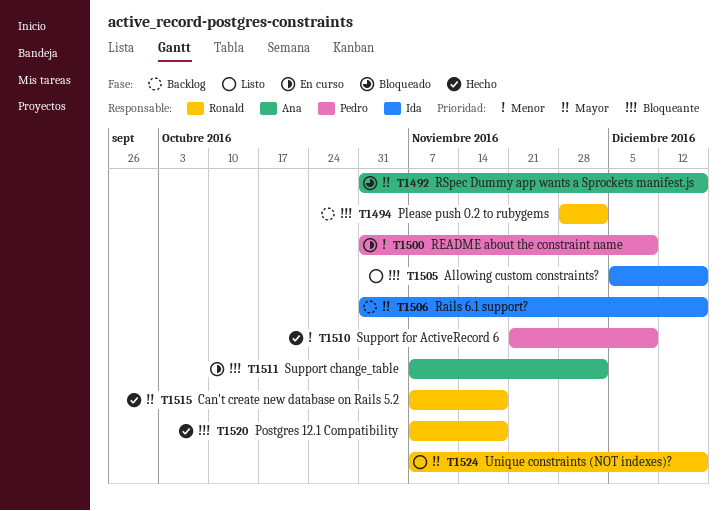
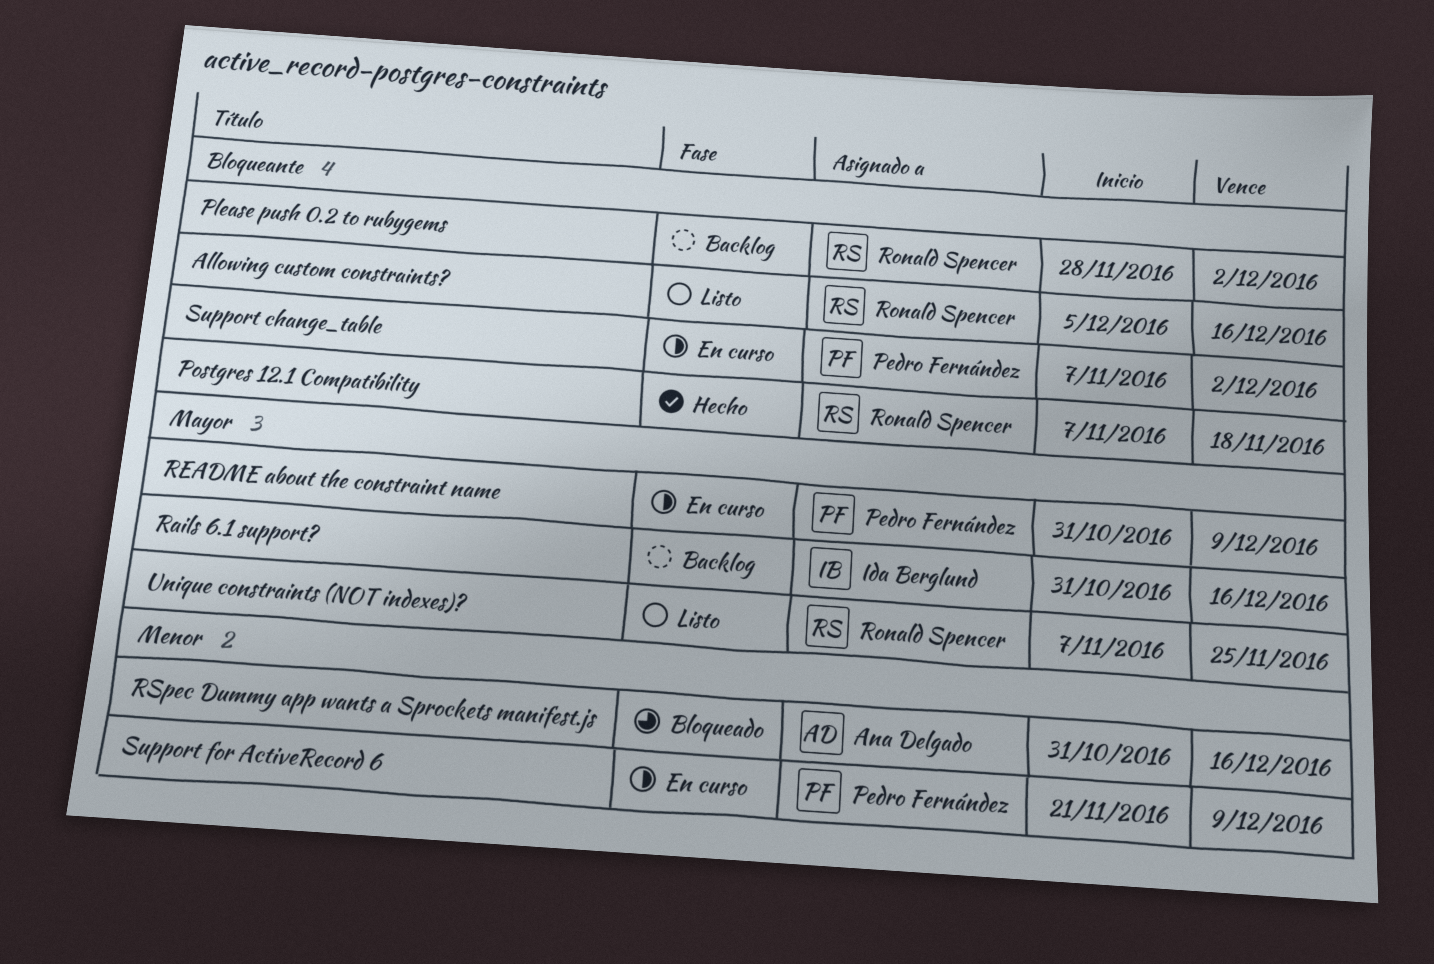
Allowing custom constraints?, owner: Ida Berglund -> Ronald Spencer
Can't create new database on Rails 5.2: present -> none
README about the constraint name, priority: Menor -> Mayor
RSpec Dummy app wants a Sprockets manifest.js, priority: Mayor -> Menor
Support change_table, owner: Ana Delgado -> Pedro Fernández
Support for ActiveRecord 6, status: Hecho -> En curso
Unique constraints (NOT indexes)?, due: Dec 16 -> Nov 25

